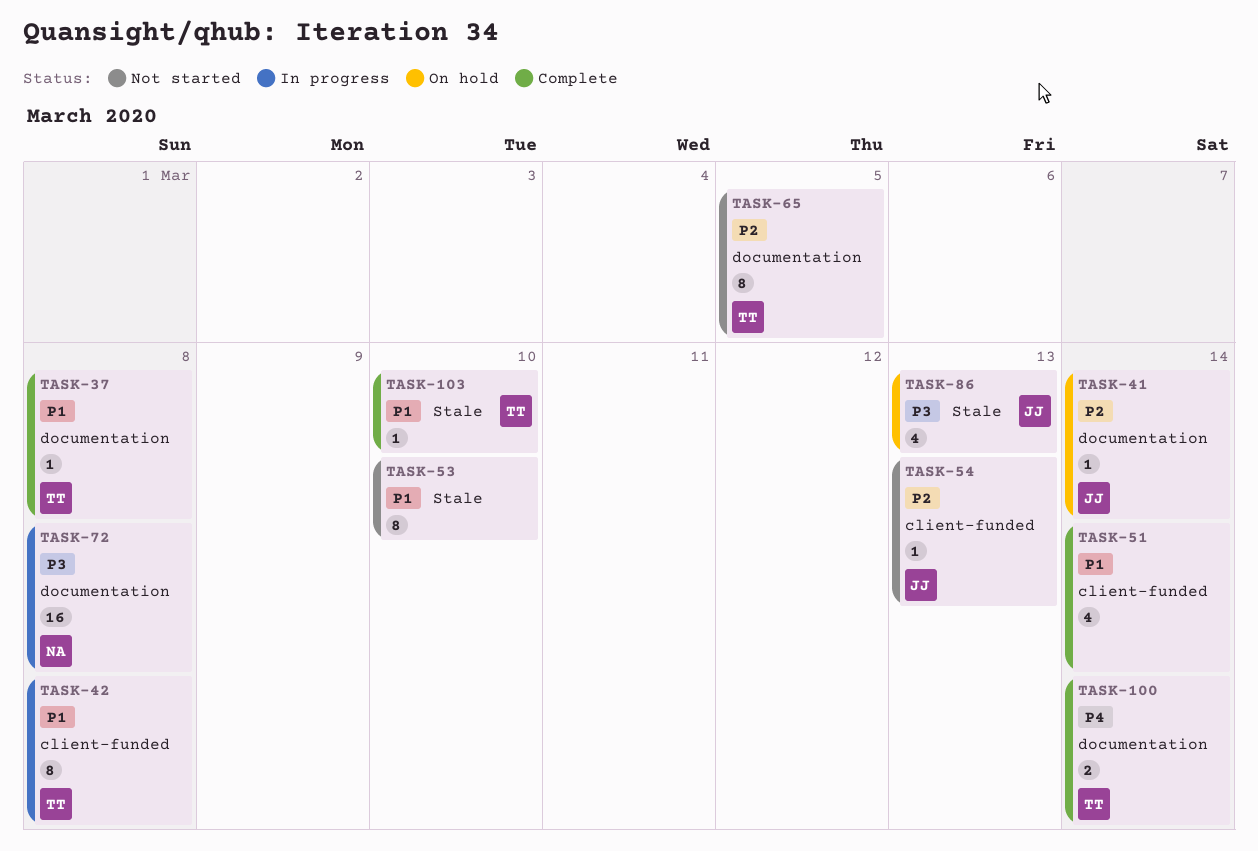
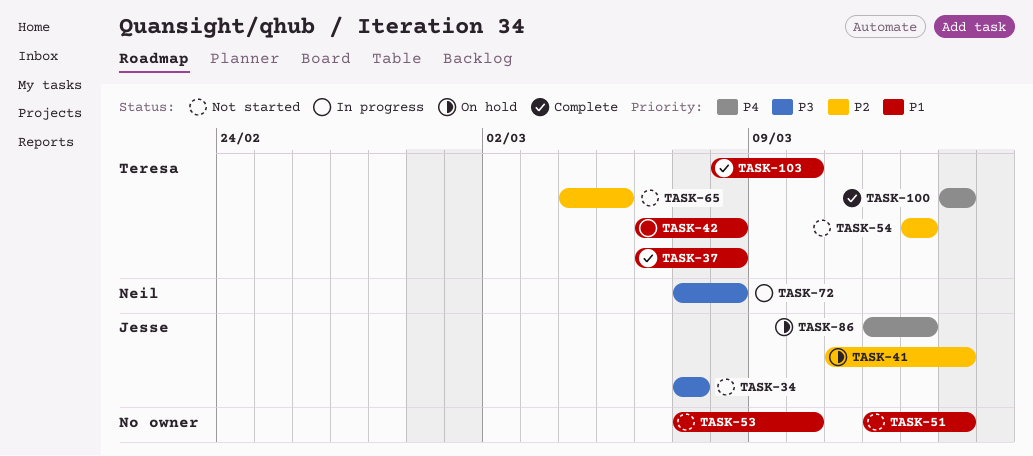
TASK-34: none -> present
TASK-51, status: Complete -> Not started
TASK-54, owner: Jesse -> Teresa
TASK-86, priority: P3 -> P4

